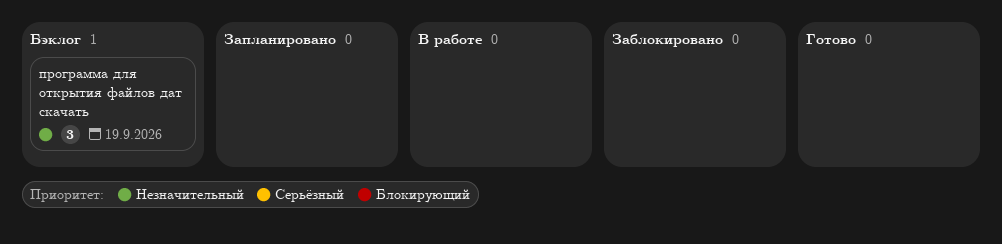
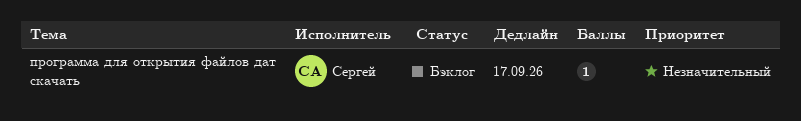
программа для открытия файлов дат скачать, estimate: 3 -> 1
программа для открытия файлов дат скачать, due: Sep 19 -> Sep 17

